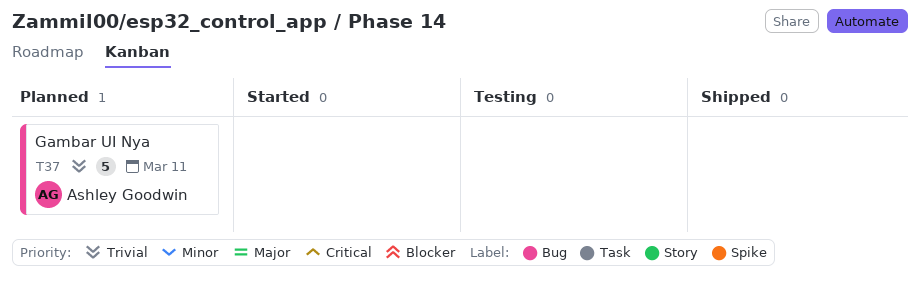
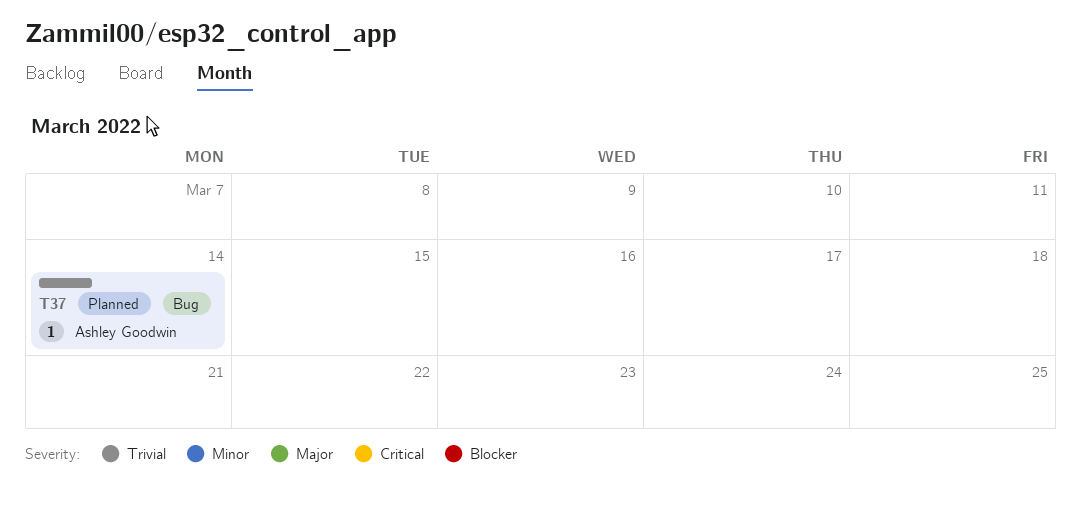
T37, estimate: 5 -> 1
T37, due: Mar 11 -> Mar 14

